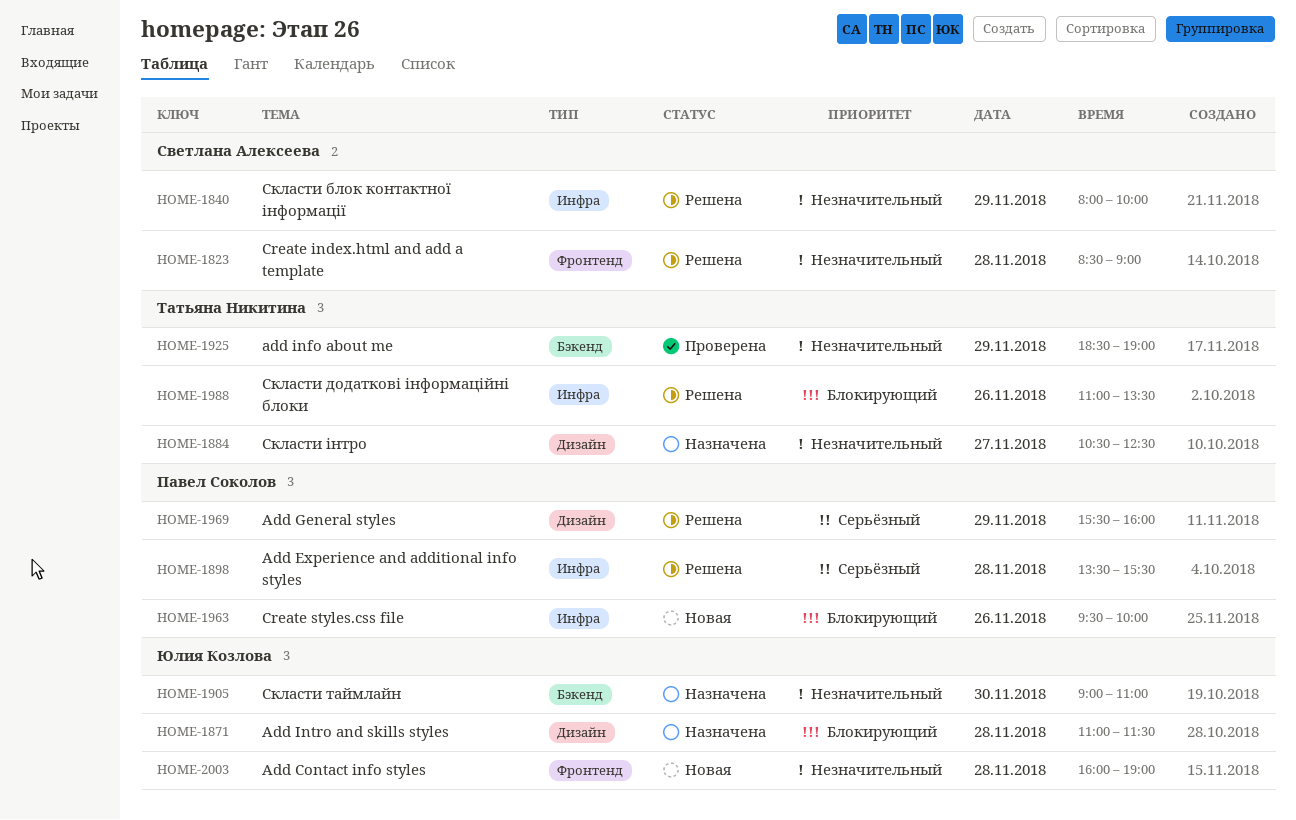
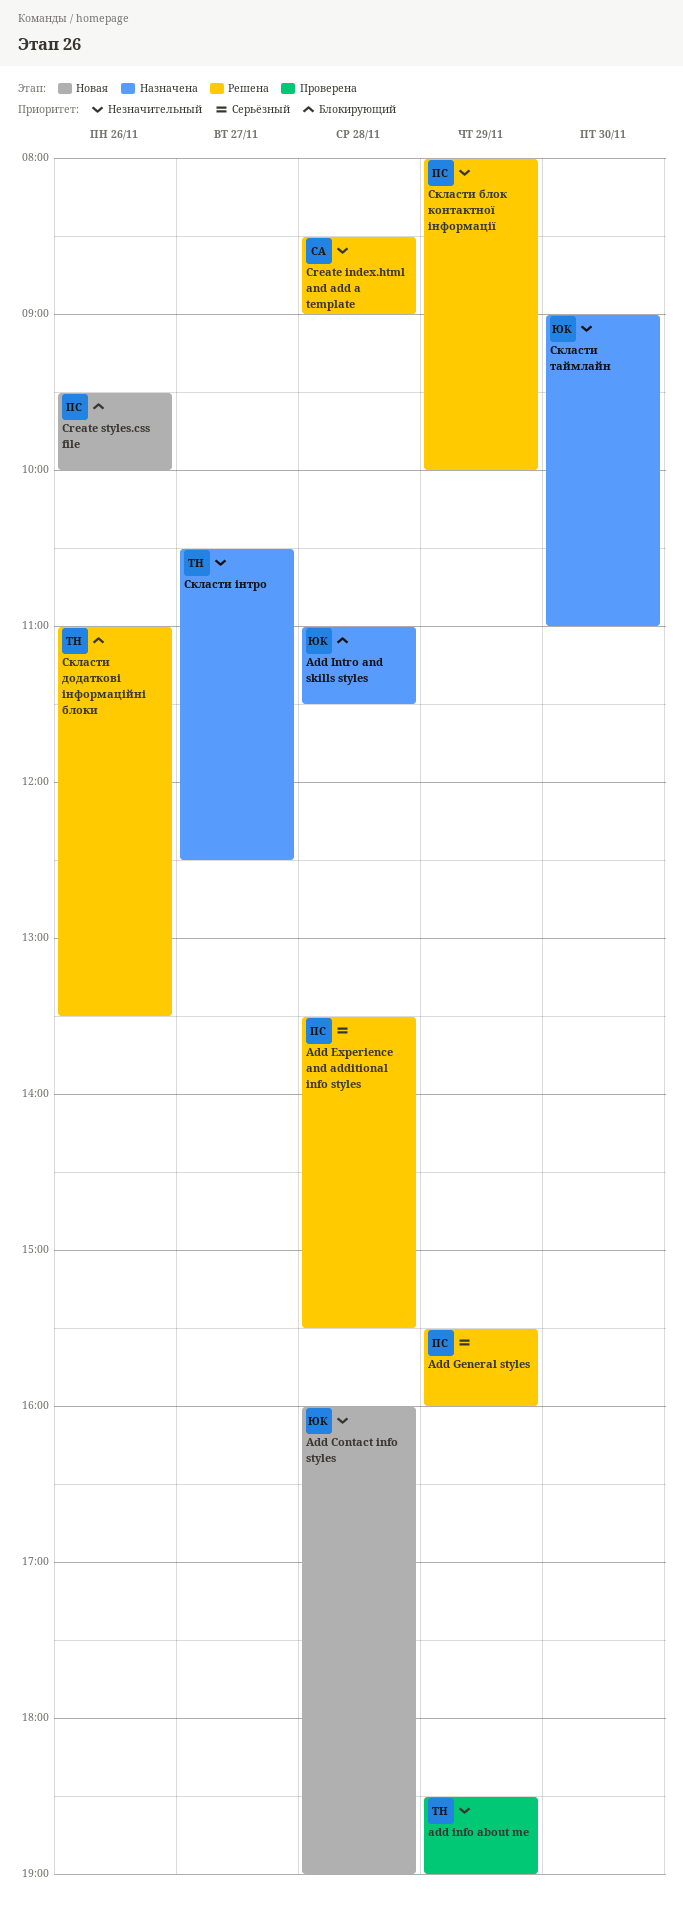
Скласти блок контактної інформації, owner: Светлана Алексеева -> Павел Соколов

